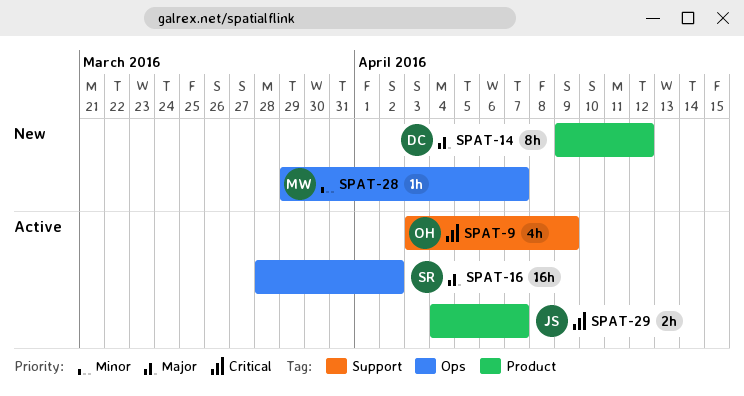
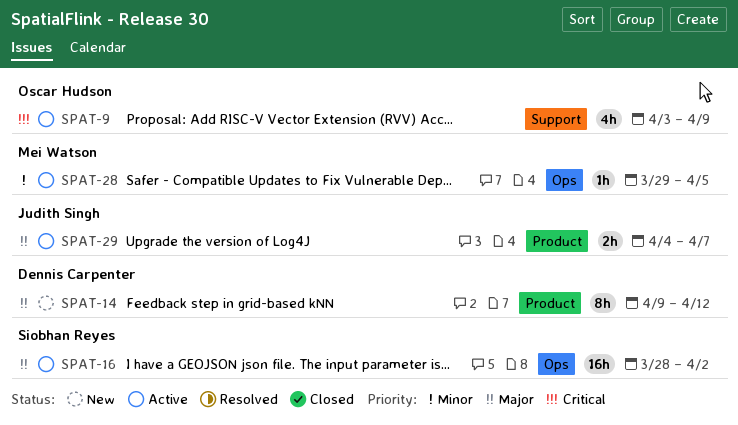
SPAT-28, status: New -> Active
SPAT-28, due: Apr 7 -> Apr 5
SPAT-29, priority: Critical -> Major

